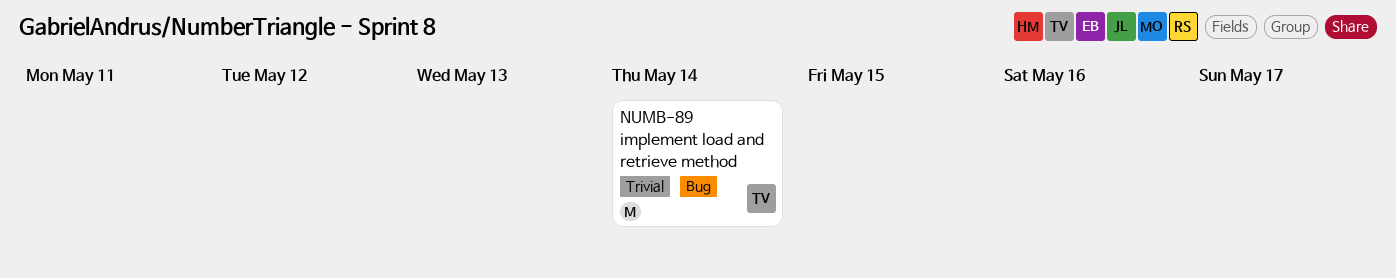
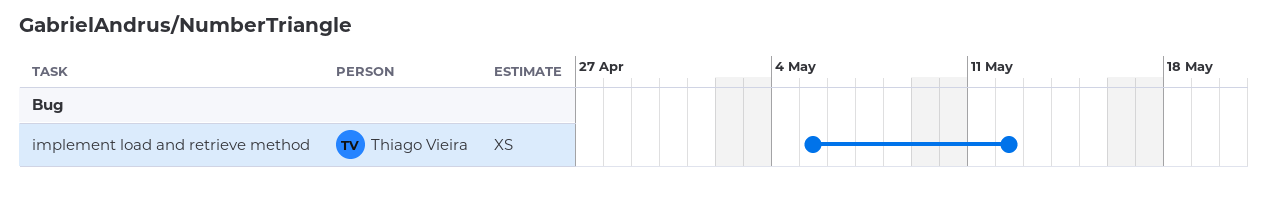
implement load and retrieve method, estimate: M -> XS
implement load and retrieve method, due: May 14 -> May 12

